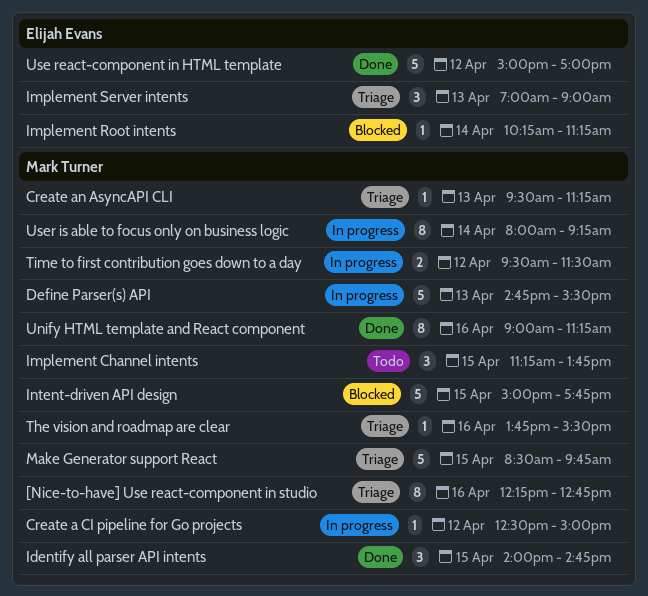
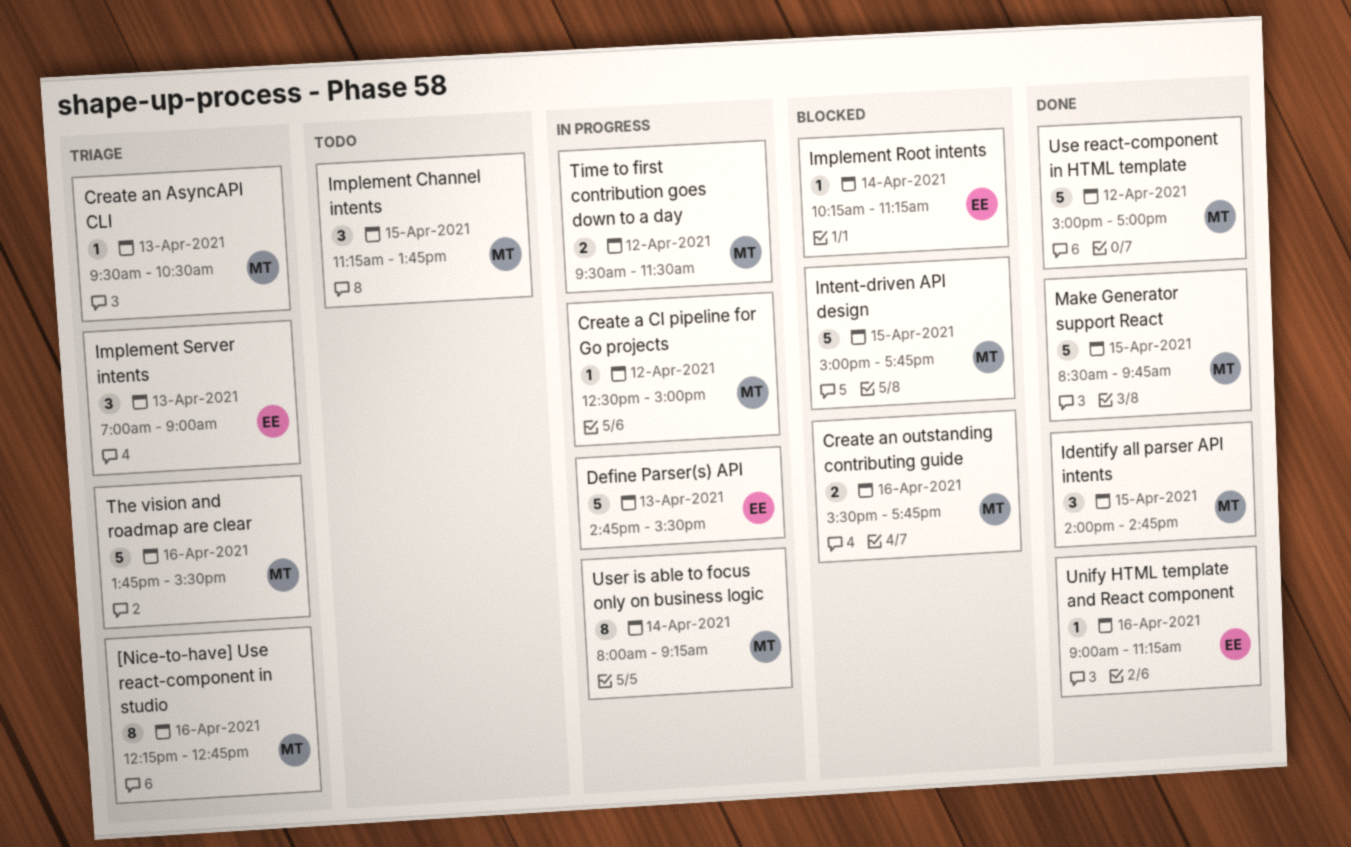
Create an AsyncAPI CLI, ends: 11:15 -> 10:30
Create an outstanding contributing guide: none -> present
Define Parser(s) API, owner: Mark Turner -> Elijah Evans
Make Generator support React, status: Triage -> Done
The vision and roadmap are clear, estimate: 1 -> 5
Unify HTML template and React component, owner: Mark Turner -> Elijah Evans
Unify HTML template and React component, estimate: 8 -> 1
Use react-component in HTML template, owner: Elijah Evans -> Mark Turner

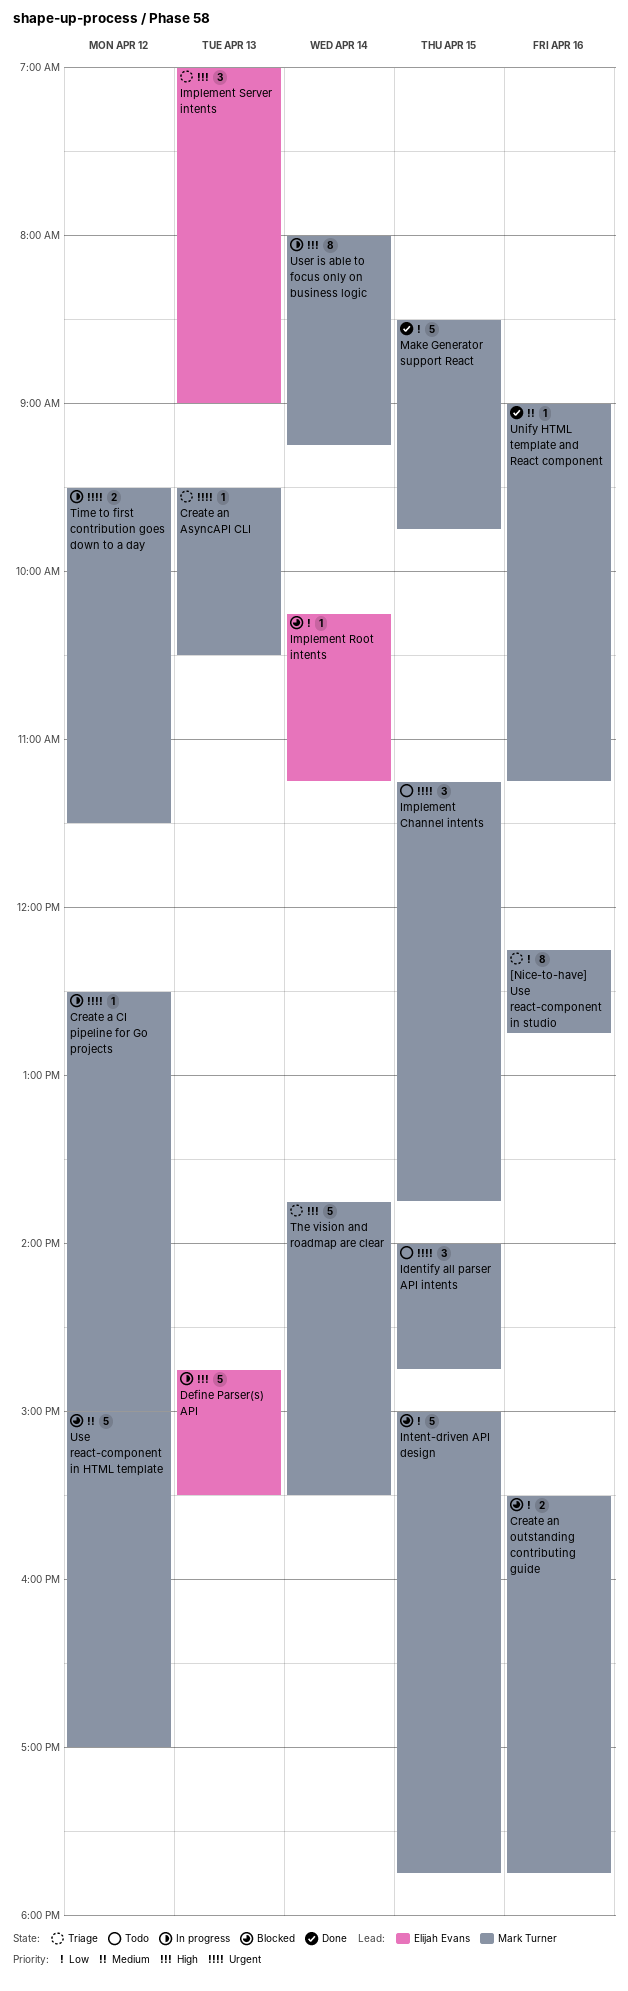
Identify all parser API intents, status: Done -> Todo
The vision and roadmap are clear, day: Apr 16 -> Apr 14
Unify HTML template and React component, owner: Elijah Evans -> Mark Turner
Use react-component in HTML template, status: Done -> Blocked

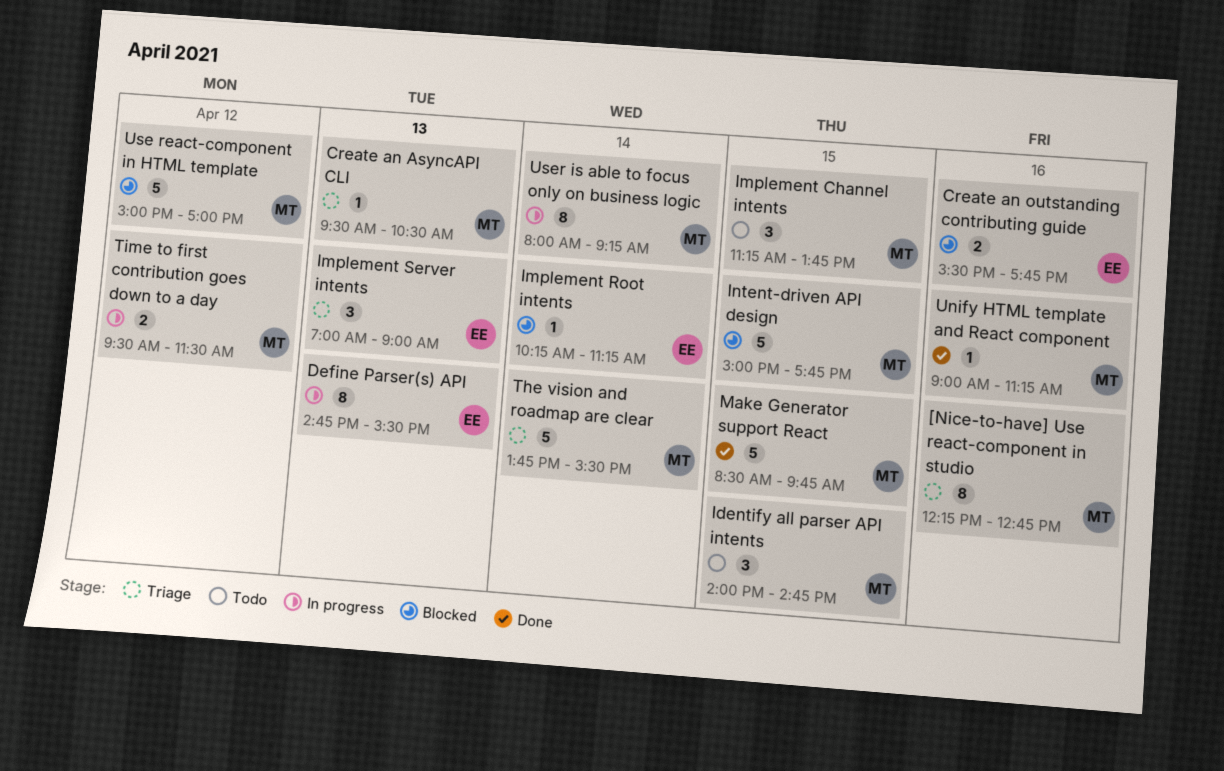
Create a CI pipeline for Go projects: present -> none
Create an outstanding contributing guide, owner: Mark Turner -> Elijah Evans
Define Parser(s) API, estimate: 5 -> 8

